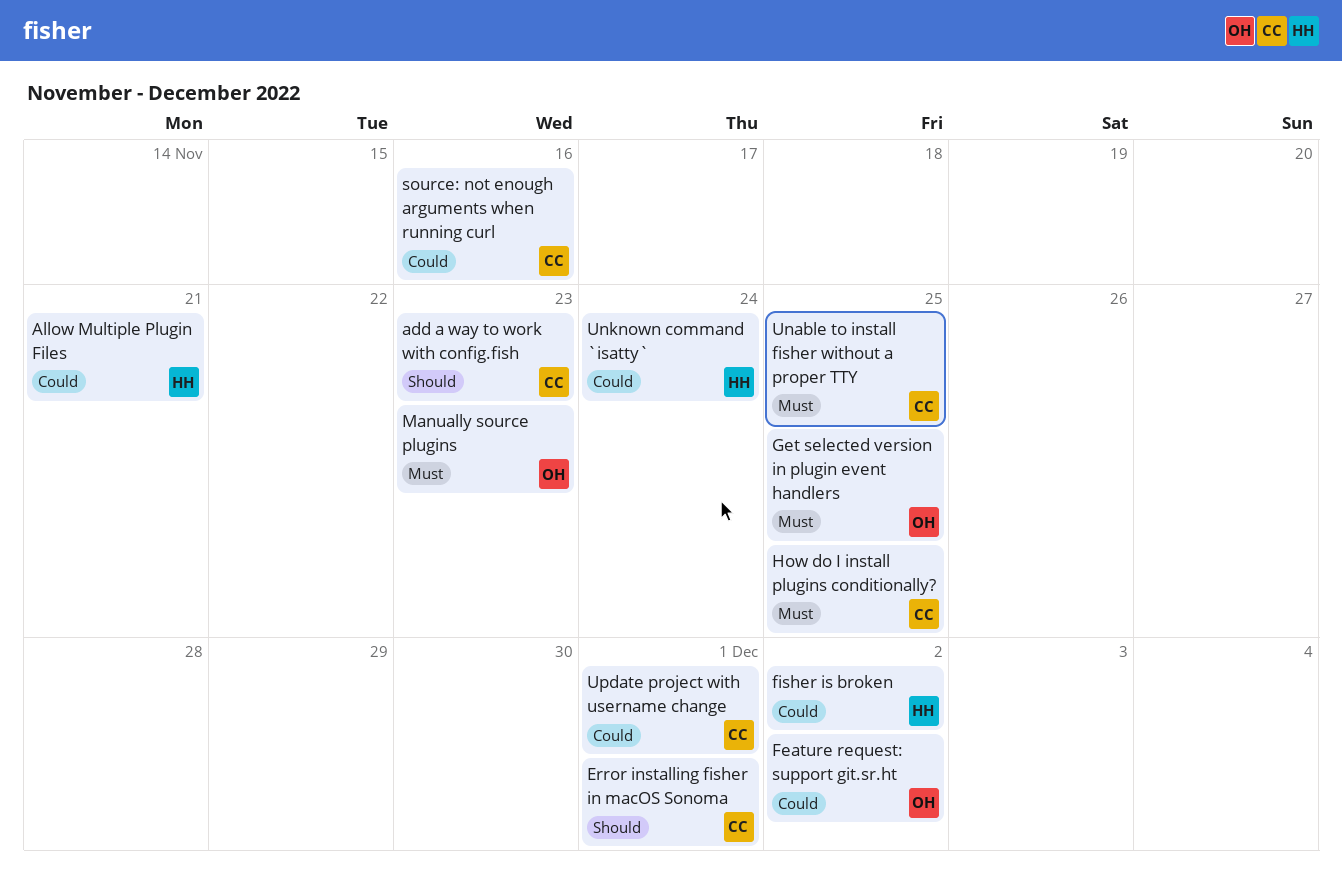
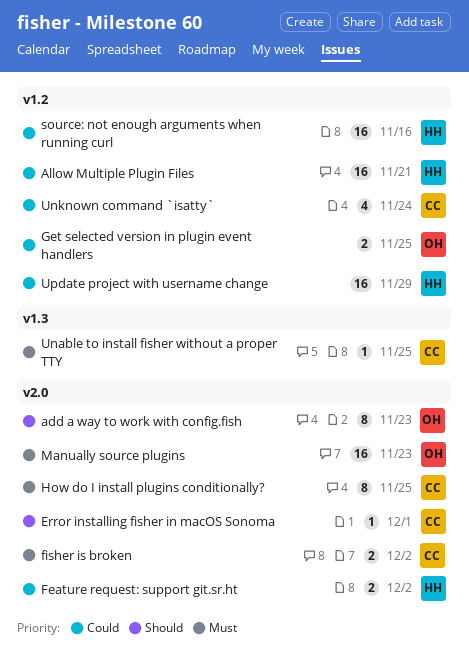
add a way to work with config.fish, owner: CC -> OH
Feature request: support git.sr.ht, owner: OH -> HH
fisher is broken, owner: HH -> CC
fisher is broken, priority: Could -> Must
Get selected version in plugin event handlers, priority: Must -> Could
source: not enough arguments when running curl, owner: CC -> HH
Unknown command `isatty`, owner: HH -> CC
Update project with username change, owner: CC -> HH
Update project with username change, due: Dec 1 -> Nov 29

